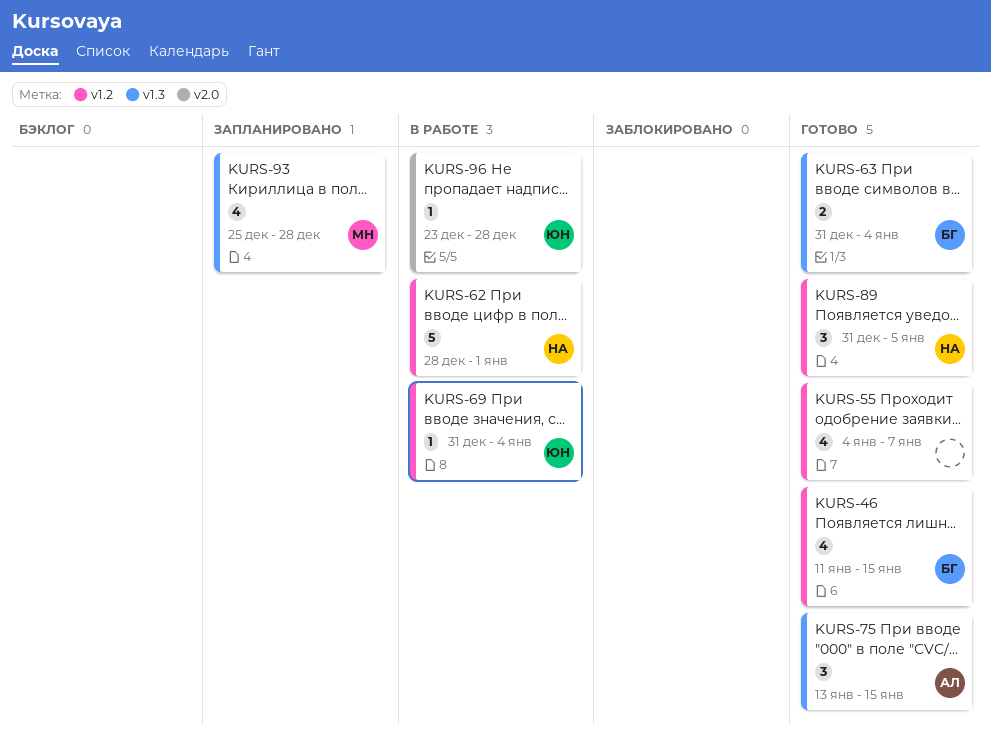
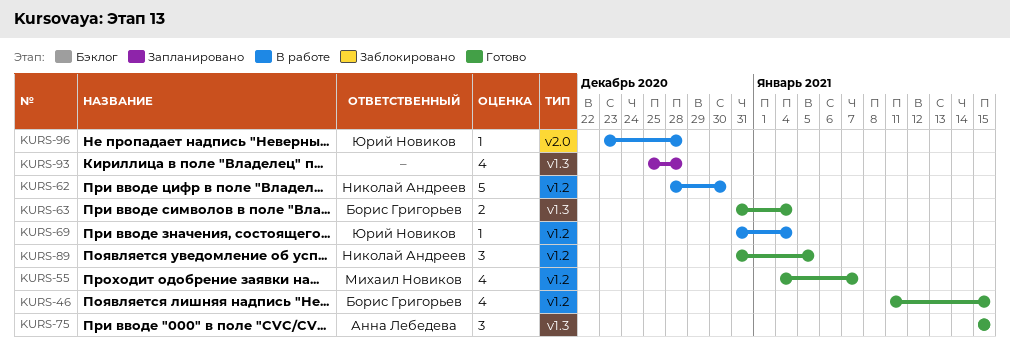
KURS-55, owner: none -> Михаил Новиков
KURS-62, due: Jan 1 -> Dec 30
KURS-75, start: Jan 13 -> Jan 15
KURS-93, owner: Михаил Новиков -> none

